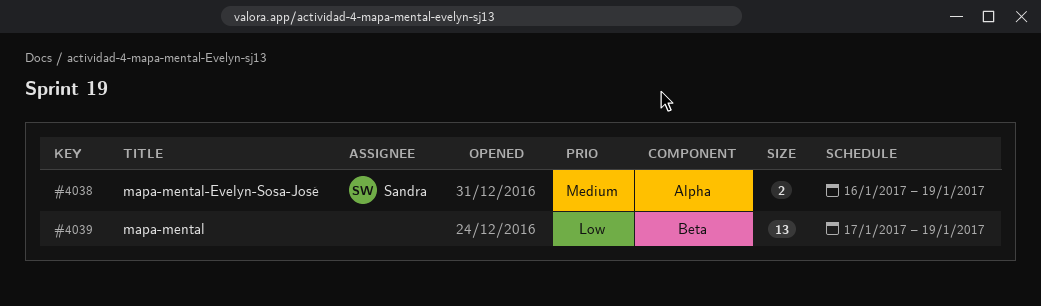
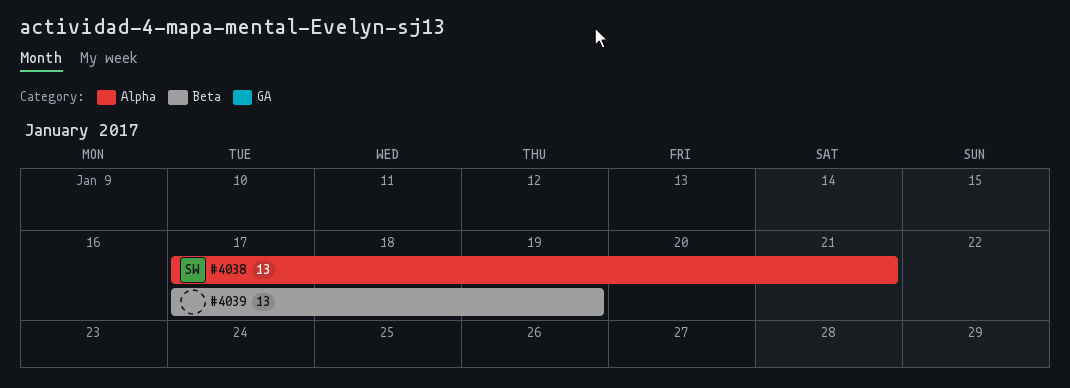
#4038, estimate: 2 -> 13
#4038, start: Jan 16 -> Jan 17
#4038, due: Jan 19 -> Jan 21

